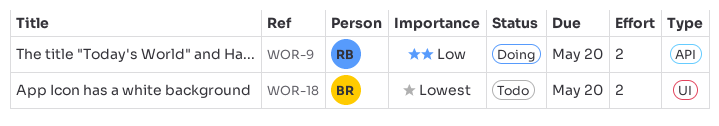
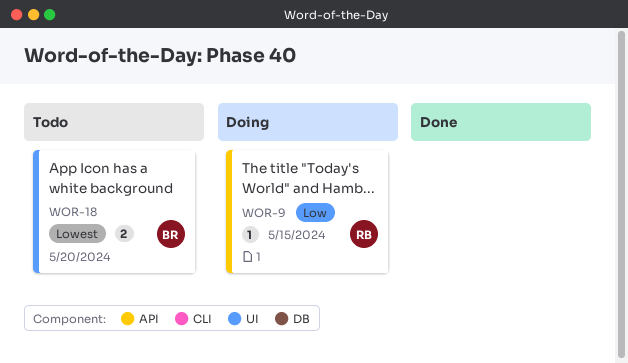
WOR-9, estimate: 2 -> 1
WOR-9, due: May 20 -> May 15

